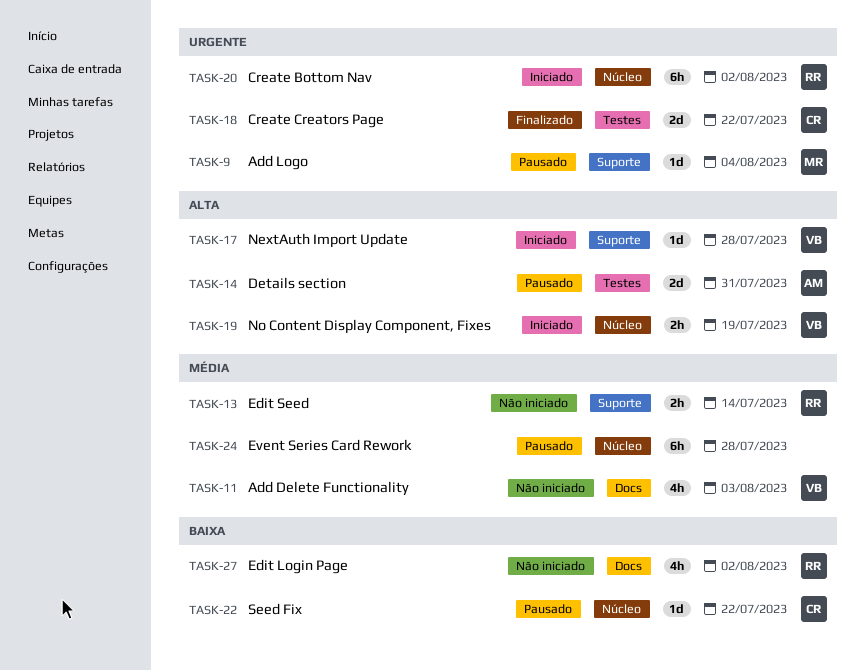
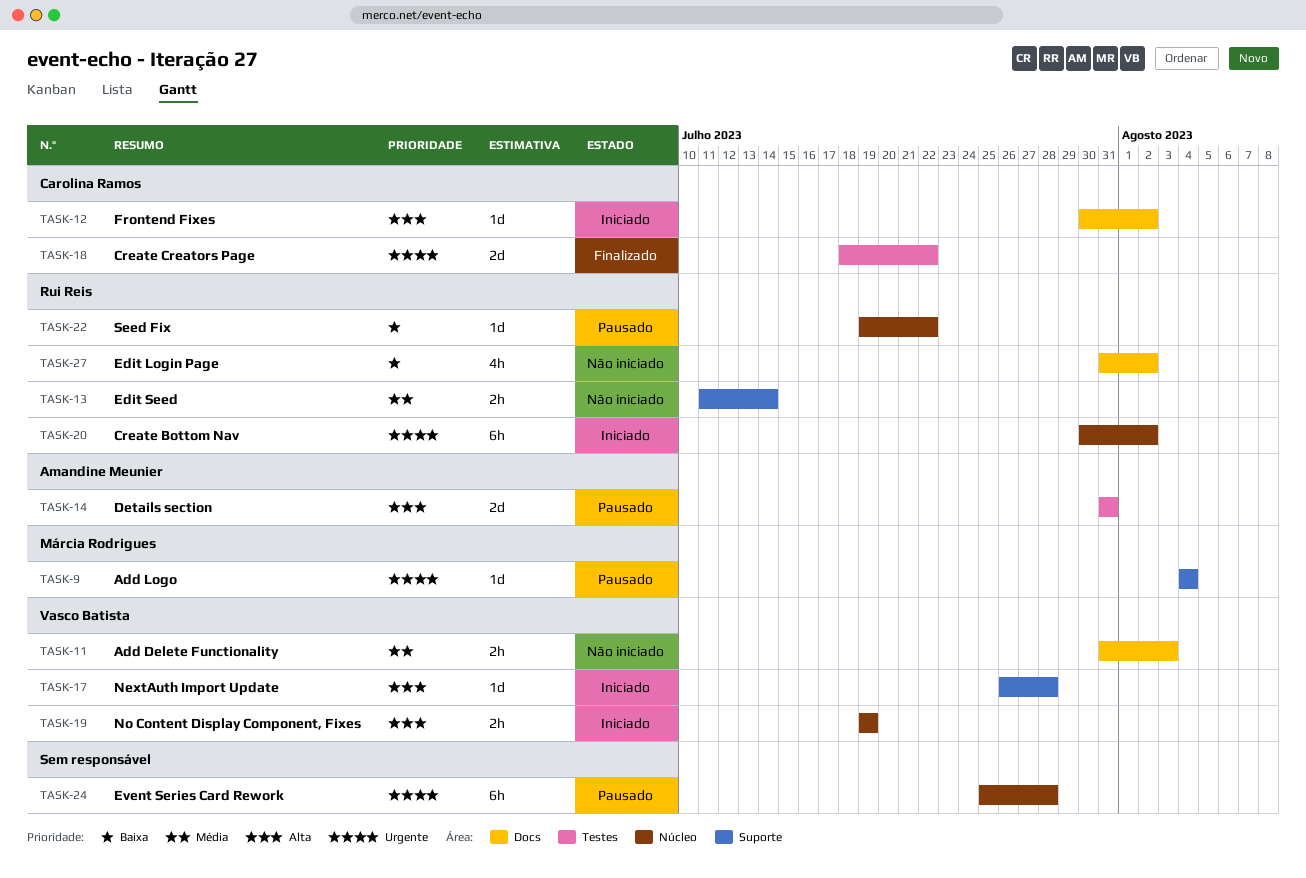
TASK-11, estimate: 4h -> 2h
TASK-12: none -> present
TASK-22, owner: Carolina Ramos -> Rui Reis
TASK-24, priority: Média -> Urgente

